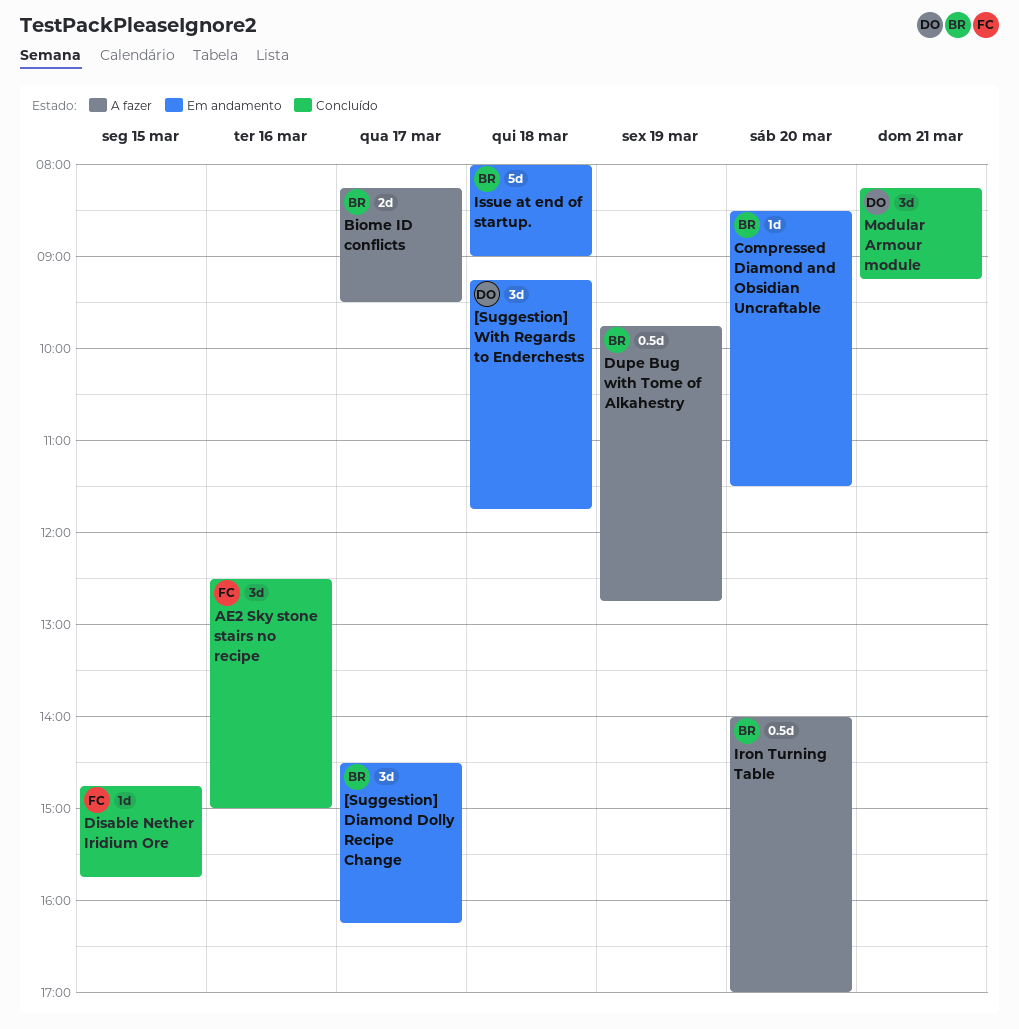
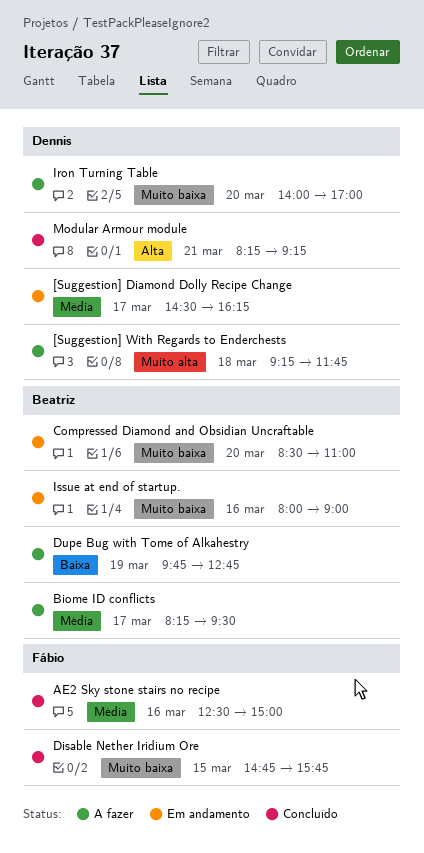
[Suggestion] Diamond Dolly Recipe Change, owner: Beatriz -> Dennis
[Suggestion] With Regards to Enderchests, status: Em andamento -> A fazer
Compressed Diamond and Obsidian Uncraftable, ends: 11:30 -> 11:00
Iron Turning Table, owner: Beatriz -> Dennis
Issue at end of startup., day: Mar 18 -> Mar 16

